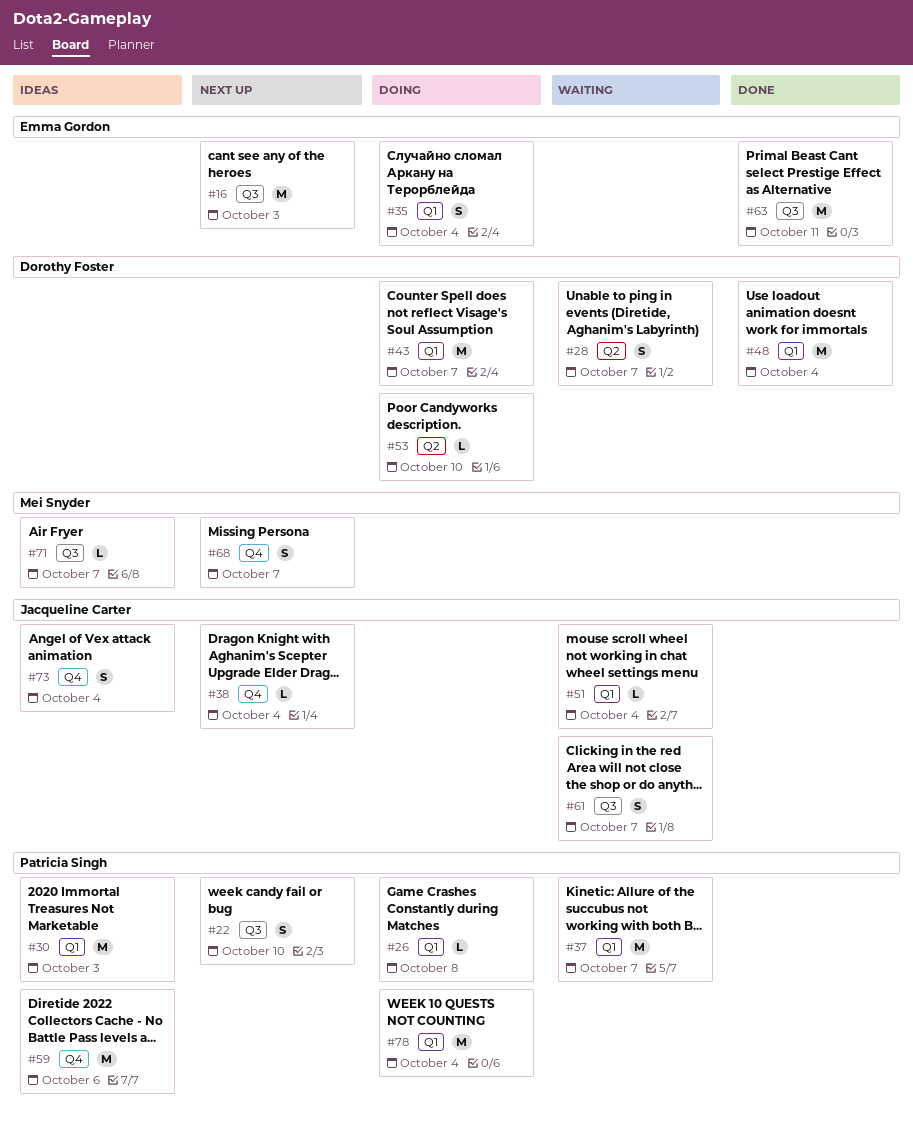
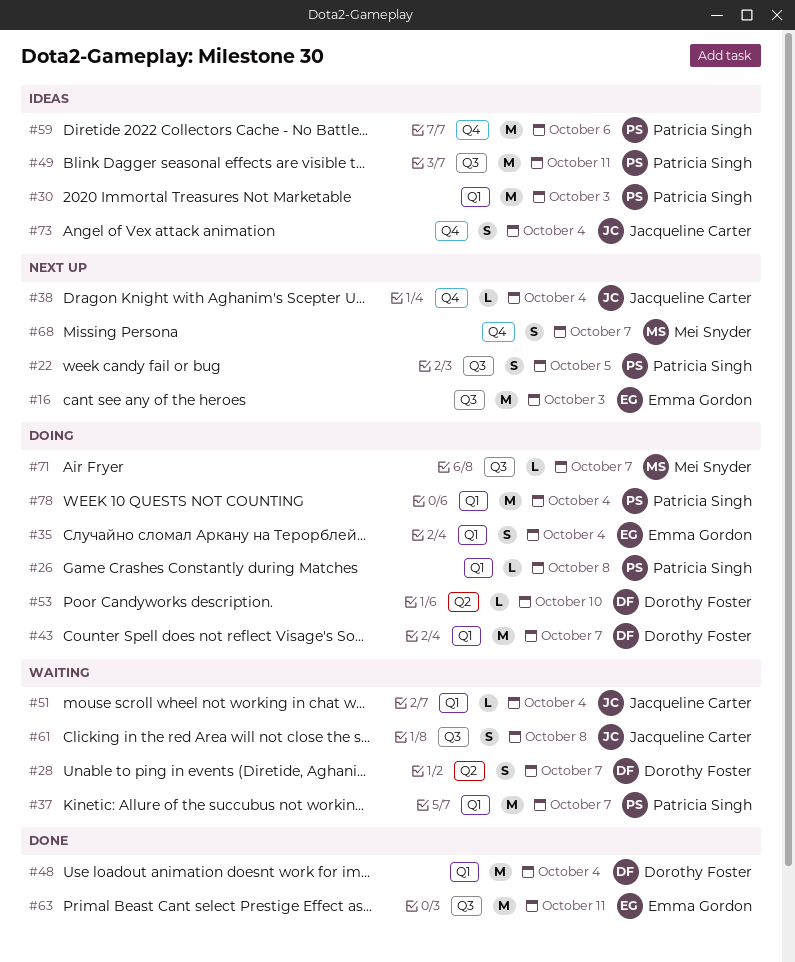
#22, due: Oct 10 -> Oct 5
#49: none -> present
#61, due: Oct 7 -> Oct 8
#71, status: Ideas -> Doing

